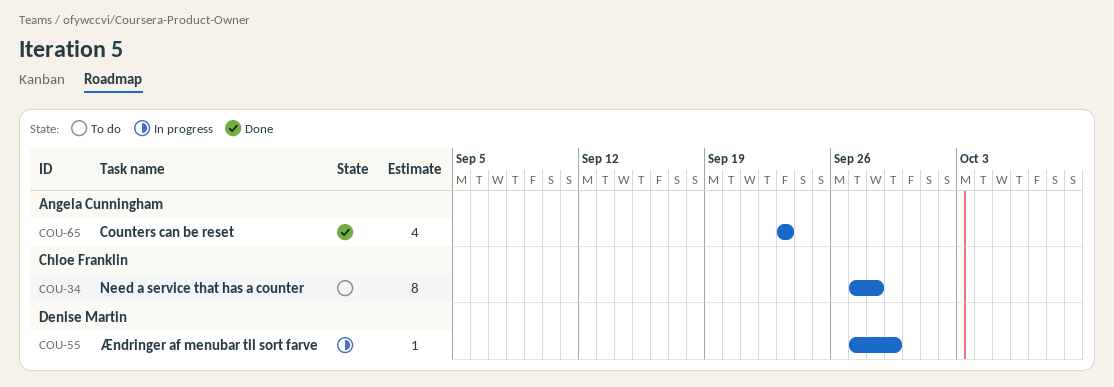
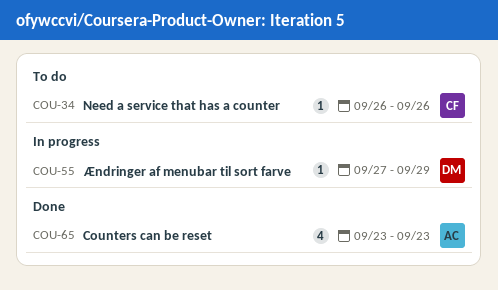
COU-34, estimate: 8 -> 1
COU-34, start: Sep 27 -> Sep 26
COU-34, due: Sep 28 -> Sep 26

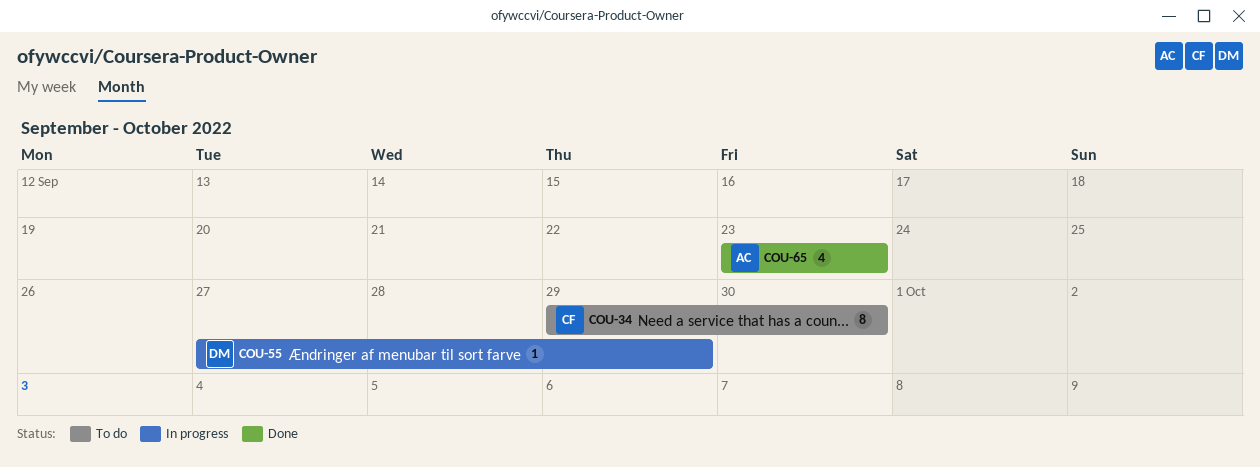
COU-34, estimate: 1 -> 8
COU-34, start: Sep 26 -> Sep 29
COU-34, due: Sep 26 -> Sep 30

